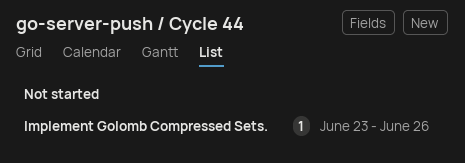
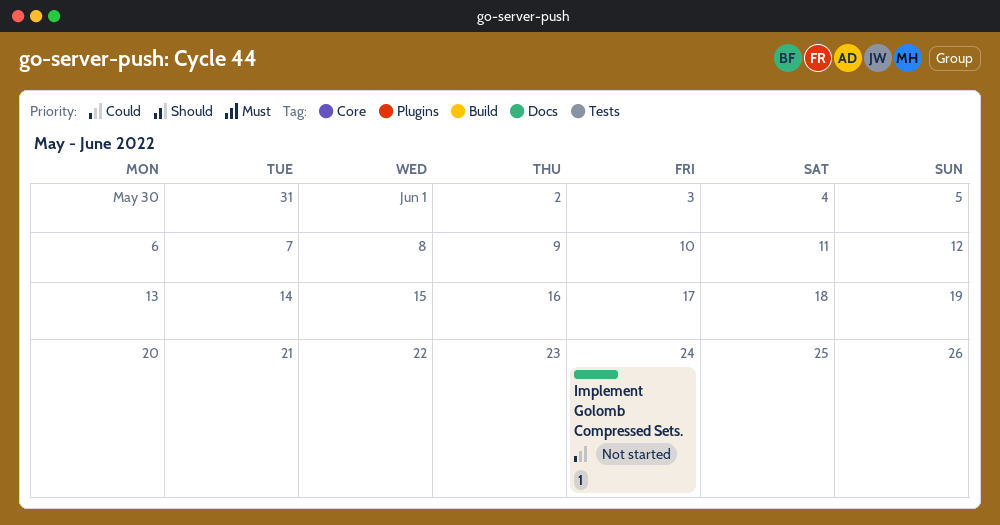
Implement Golomb Compressed Sets., due: Jun 26 -> Jun 24

